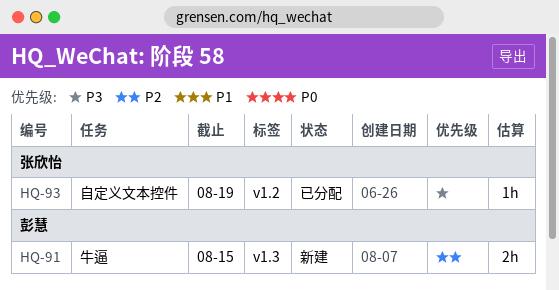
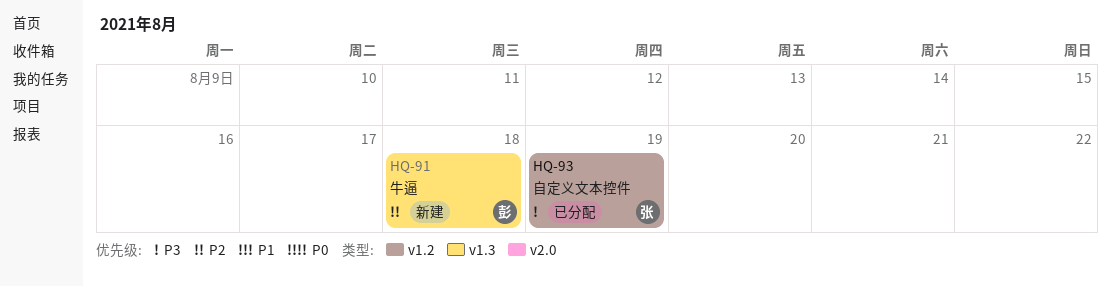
HQ-91, due: Aug 15 -> Aug 18

